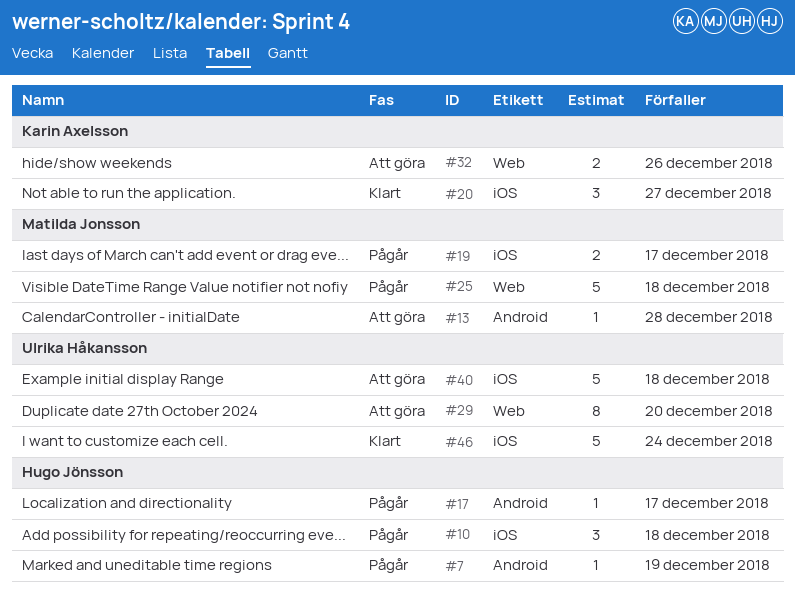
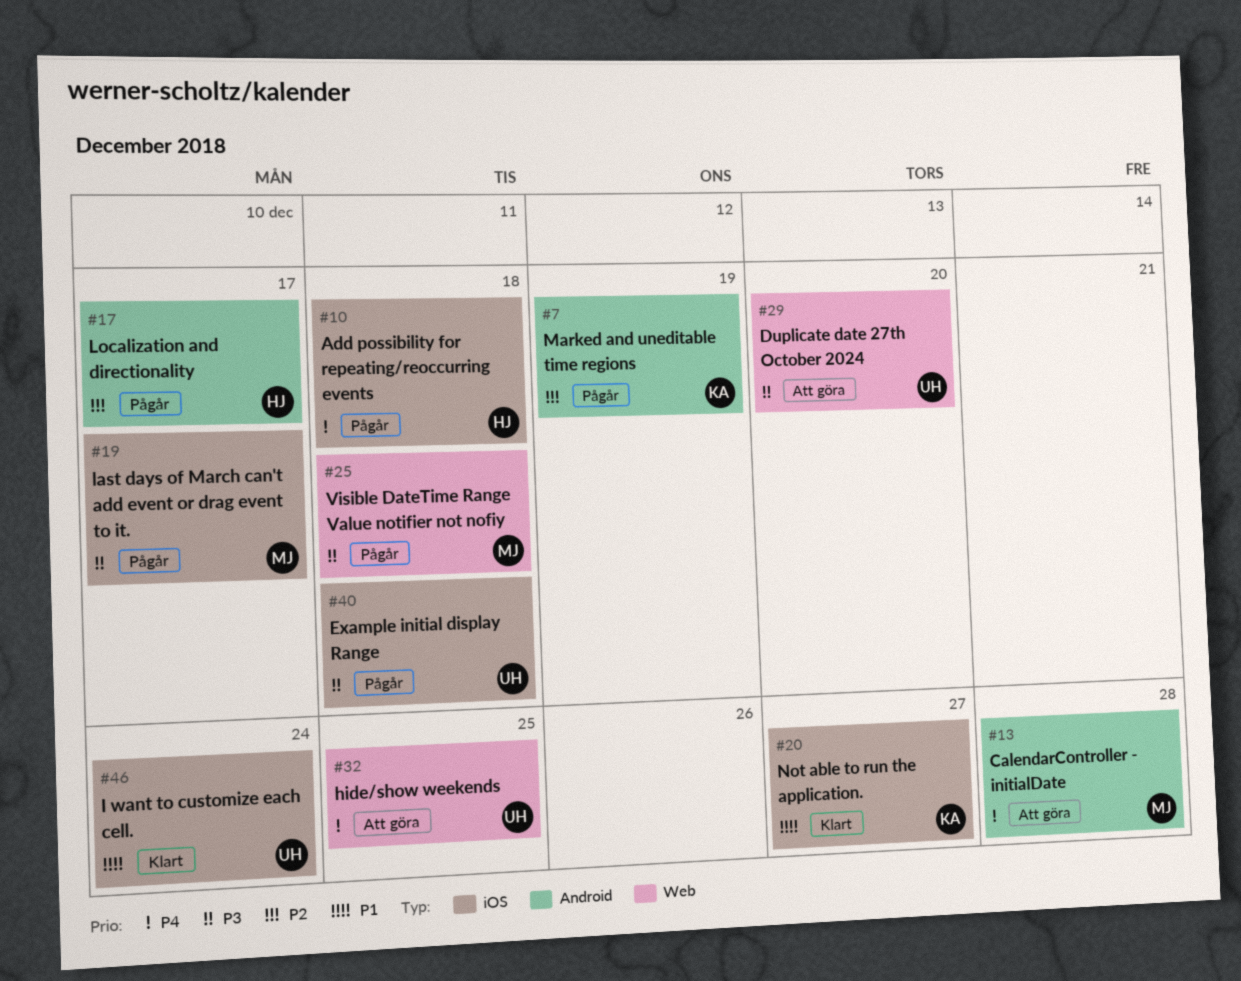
#7, owner: Hugo Jönsson -> Karin Axelsson
#32, owner: Karin Axelsson -> Ulrika Håkansson
#32, due: Dec 26 -> Dec 25
#40, status: Att göra -> Pågår

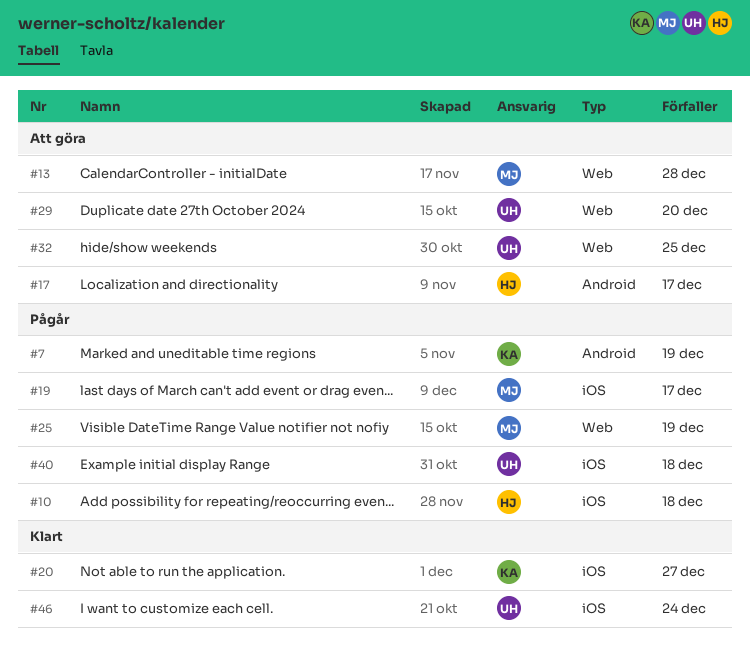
#13, label: Android -> Web
#17, status: Pågår -> Att göra
#25, due: Dec 18 -> Dec 19

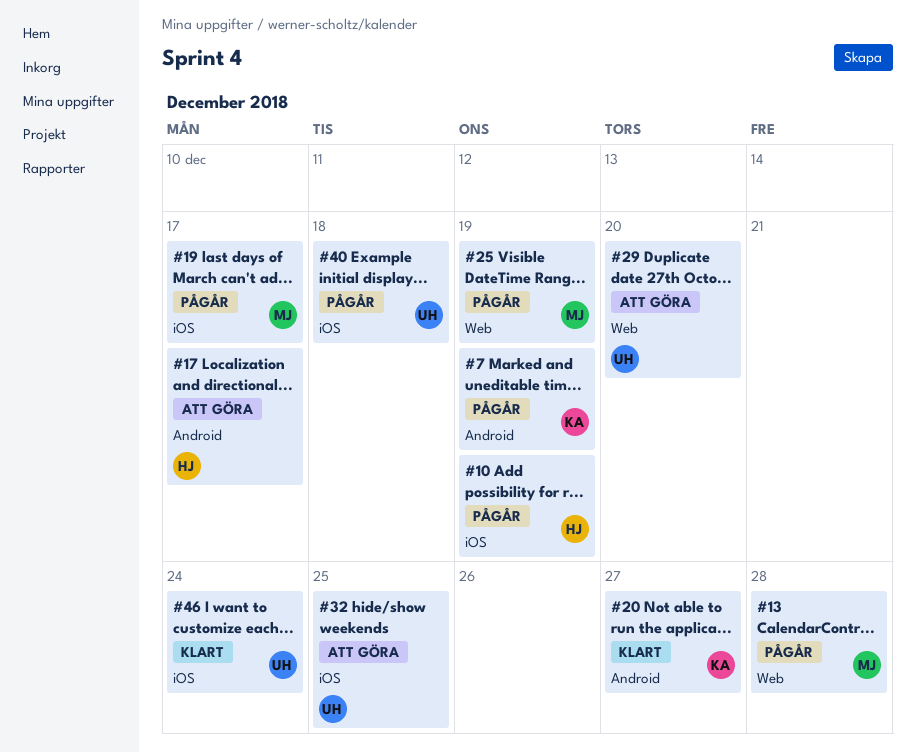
#10, due: Dec 18 -> Dec 19
#13, status: Att göra -> Pågår
#20, label: iOS -> Android
#32, label: Web -> iOS

